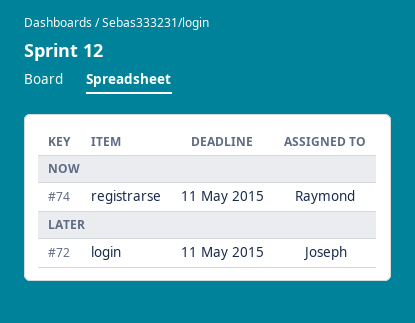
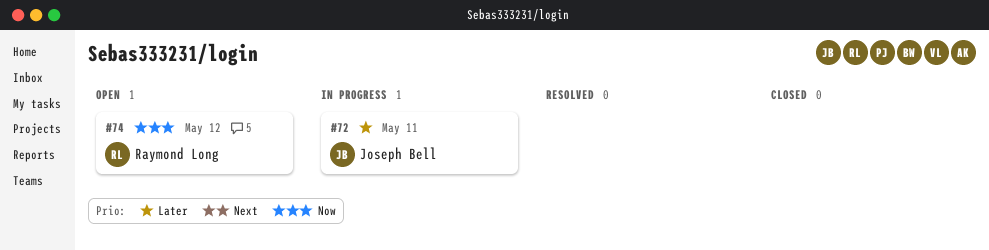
#74, due: May 11 -> May 12

